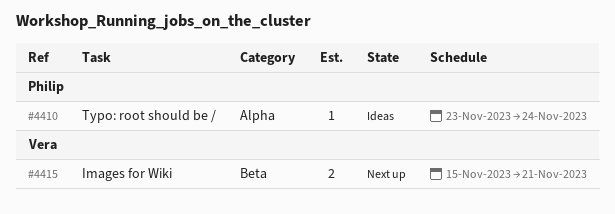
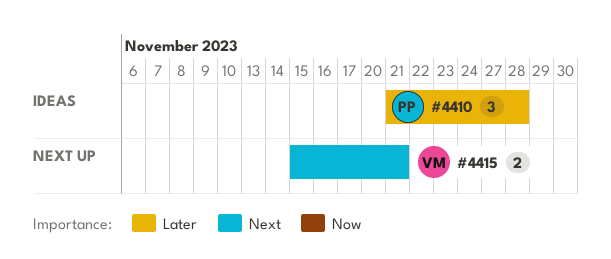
#4410, estimate: 1 -> 3
#4410, start: Nov 23 -> Nov 21
#4410, due: Nov 24 -> Nov 28

